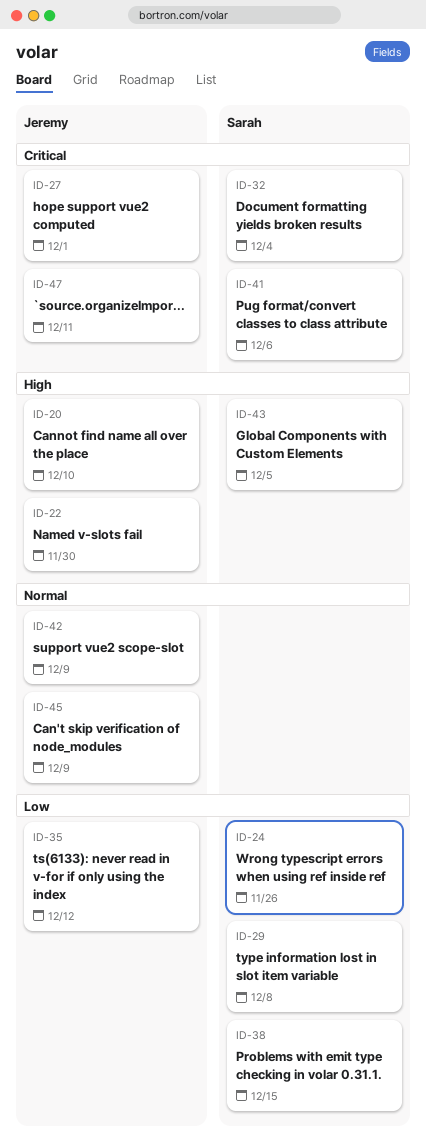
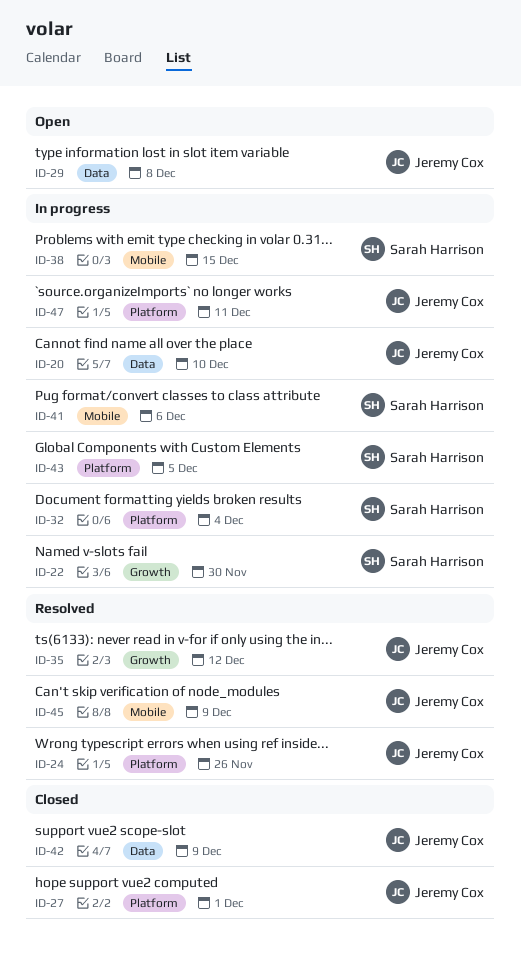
ID-22, owner: Jeremy Cox -> Sarah Harrison
ID-24, owner: Sarah Harrison -> Jeremy Cox
ID-29, owner: Sarah Harrison -> Jeremy Cox

